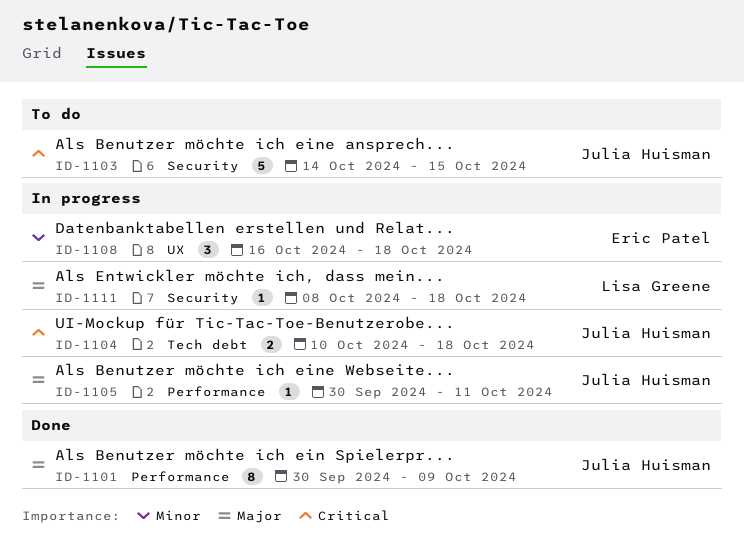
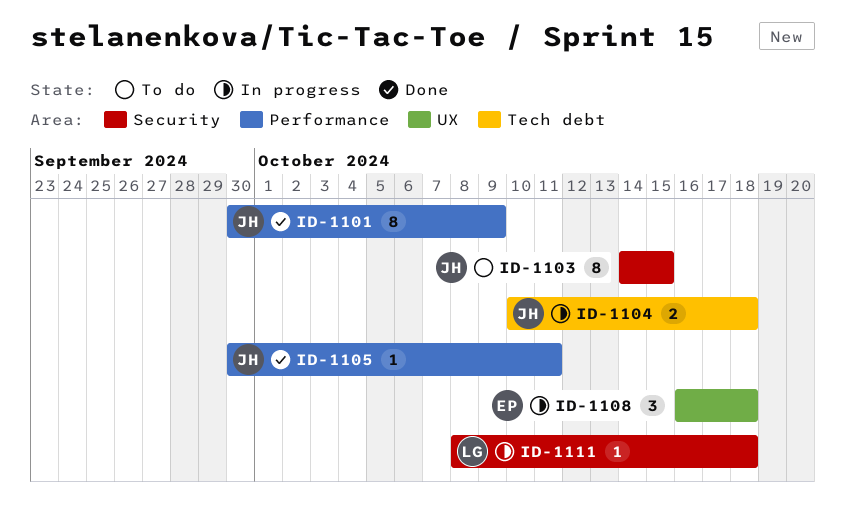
ID-1103, estimate: 5 -> 8
ID-1105, status: In progress -> Done

